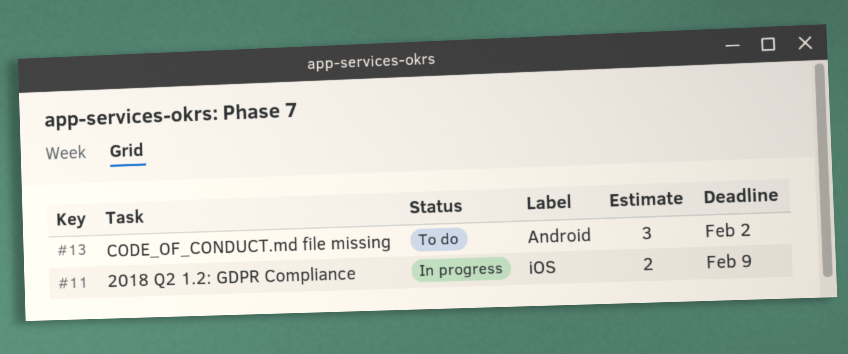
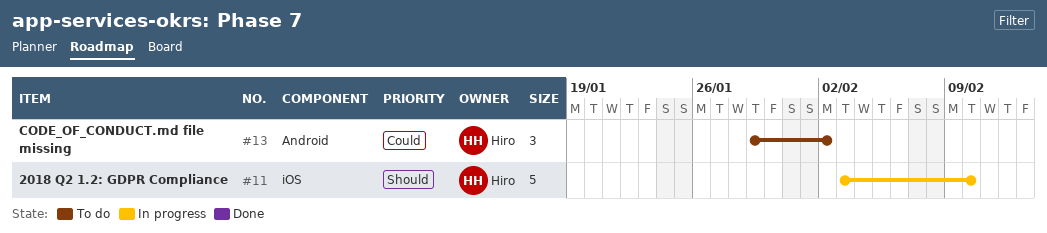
#11, estimate: 2 -> 5
#11, due: Feb 9 -> Feb 10

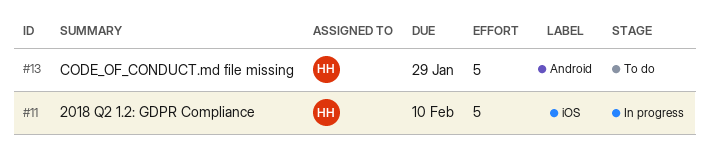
#13, estimate: 3 -> 5
#13, due: Feb 2 -> Jan 29

